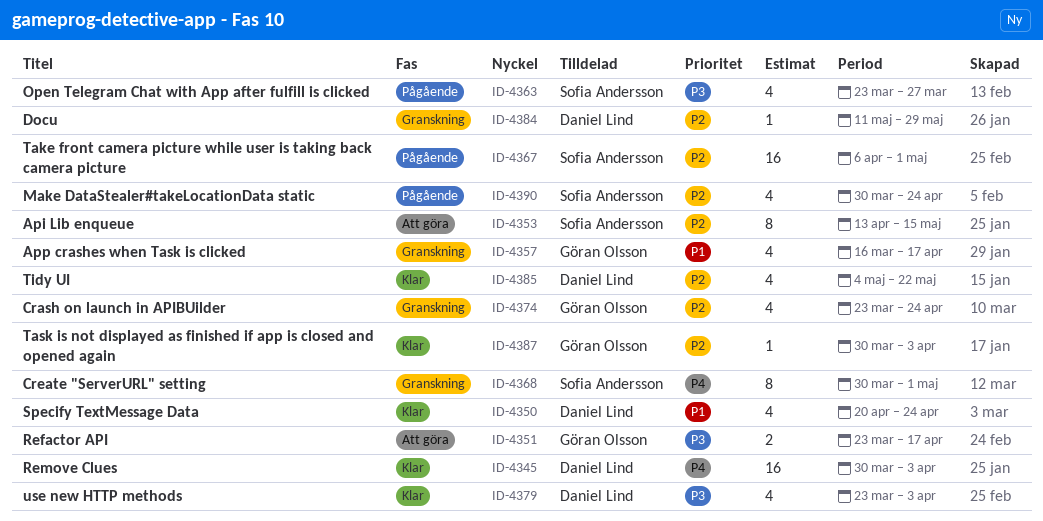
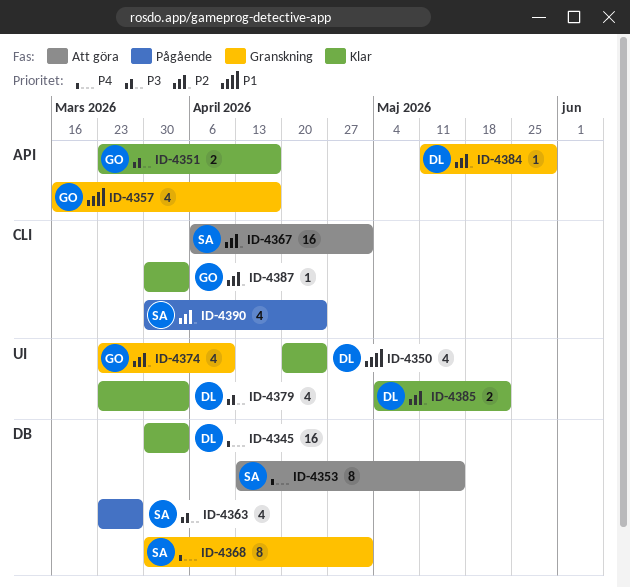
ID-4351, status: Att göra -> Klar
ID-4353, priority: P2 -> P4
ID-4367, status: Pågående -> Att göra
ID-4374, due: Apr 24 -> Apr 10
ID-4385, estimate: 4 -> 2

